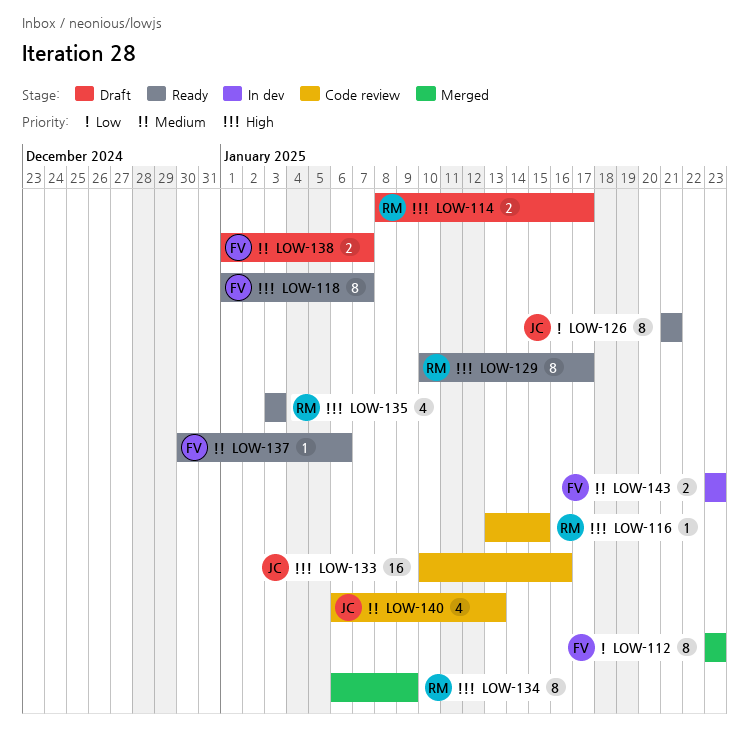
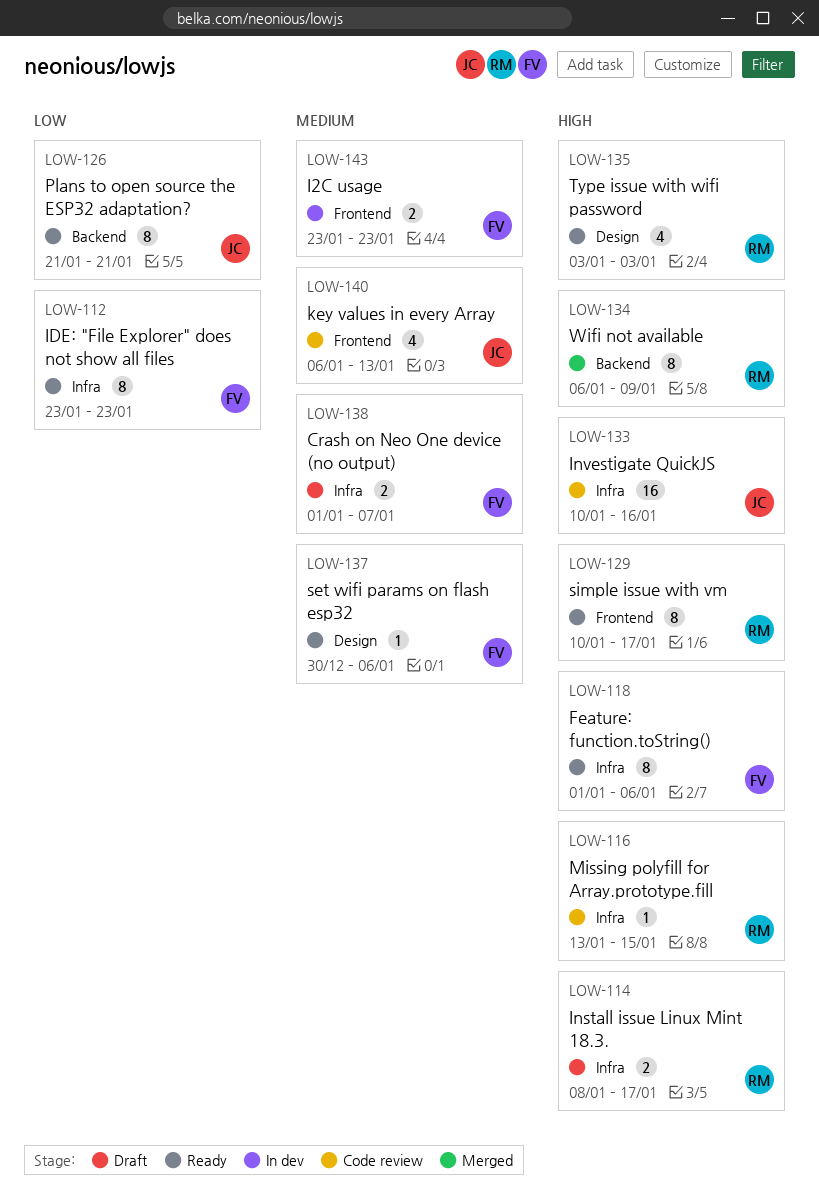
LOW-112, status: Merged -> Ready
LOW-118, due: Jan 7 -> Jan 6

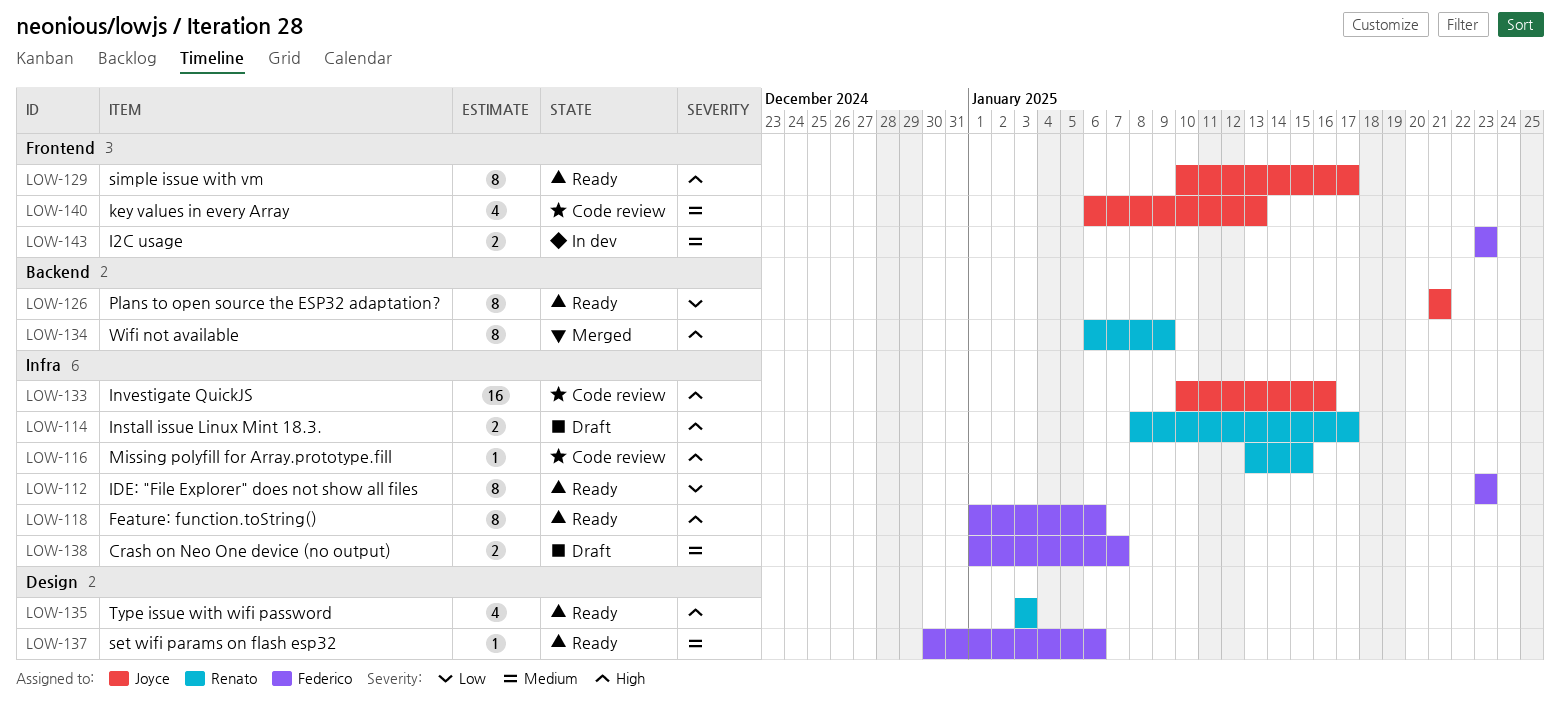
LOW-129, owner: Renato -> Joyce

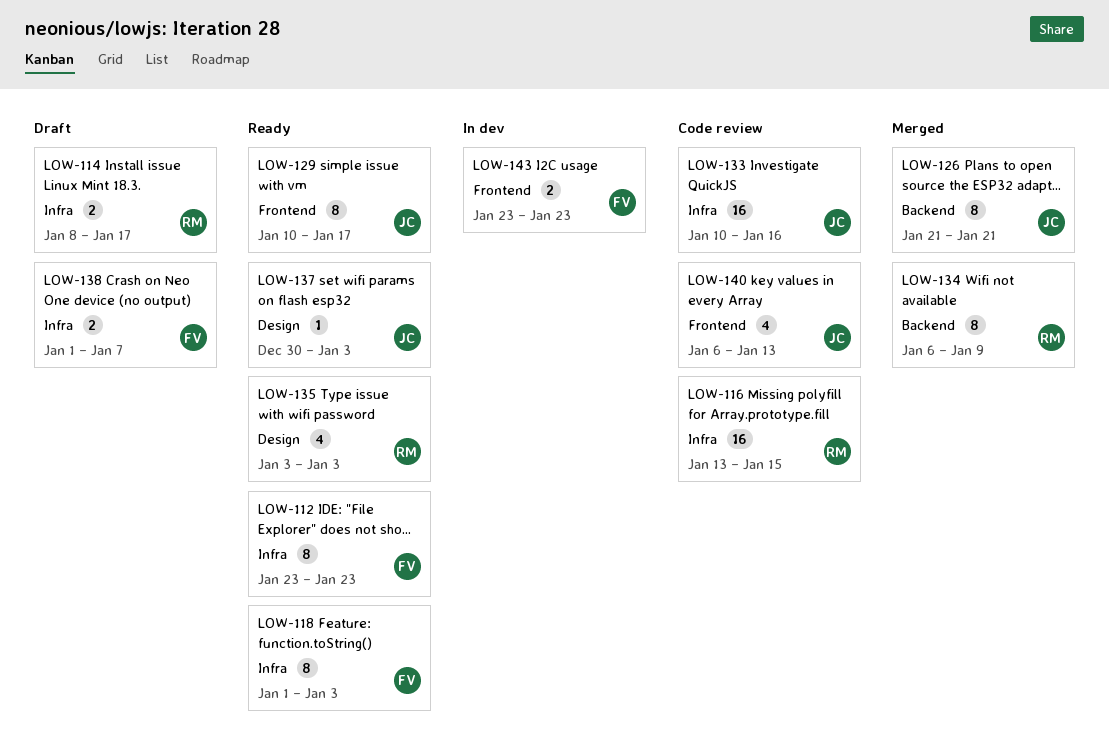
LOW-116, estimate: 1 -> 16
LOW-118, due: Jan 6 -> Jan 3
LOW-126, status: Ready -> Merged
LOW-137, owner: Federico -> Joyce
LOW-137, due: Jan 6 -> Jan 3

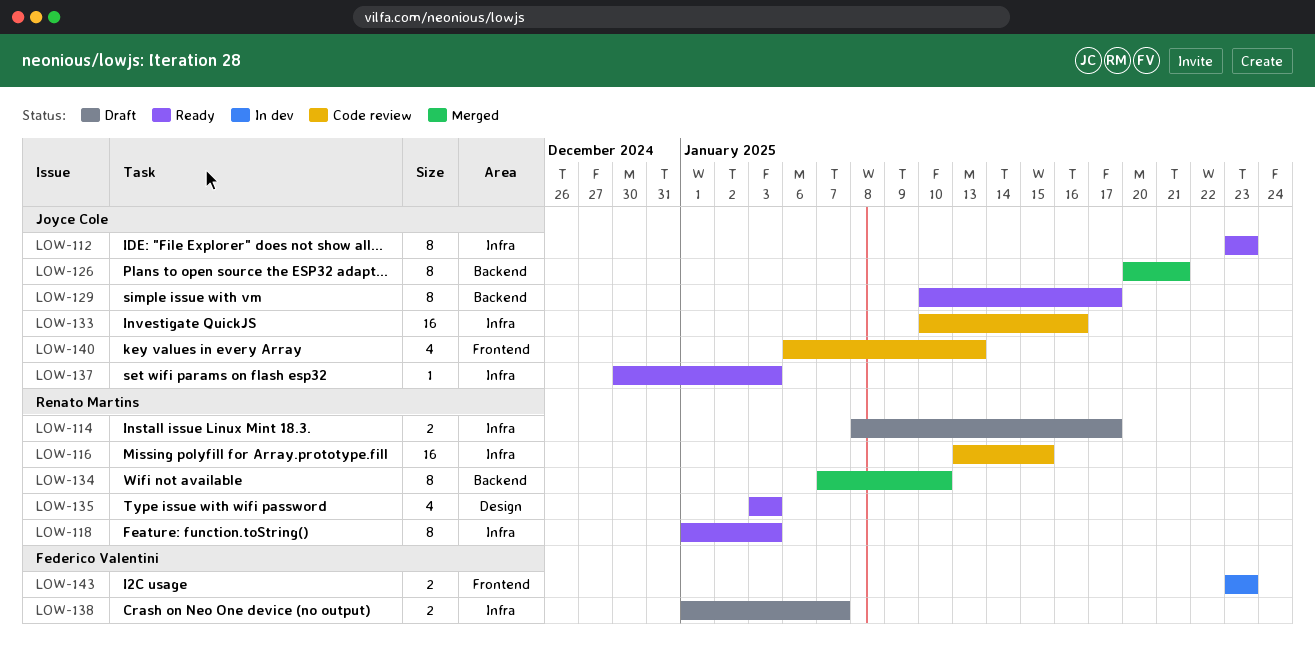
LOW-112, owner: Federico Valentini -> Joyce Cole
LOW-118, owner: Federico Valentini -> Renato Martins
LOW-126, start: Jan 21 -> Jan 20
LOW-129, label: Frontend -> Backend
LOW-134, start: Jan 6 -> Jan 7
LOW-134, due: Jan 9 -> Jan 10
LOW-137, label: Design -> Infra

